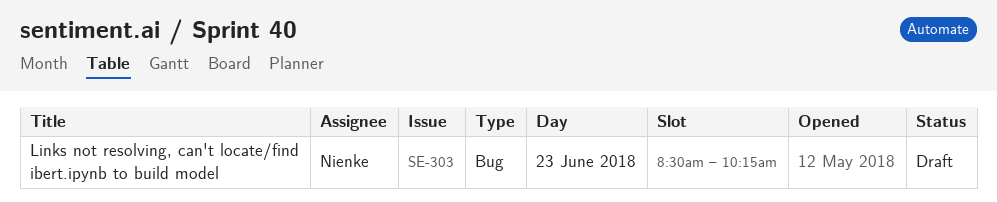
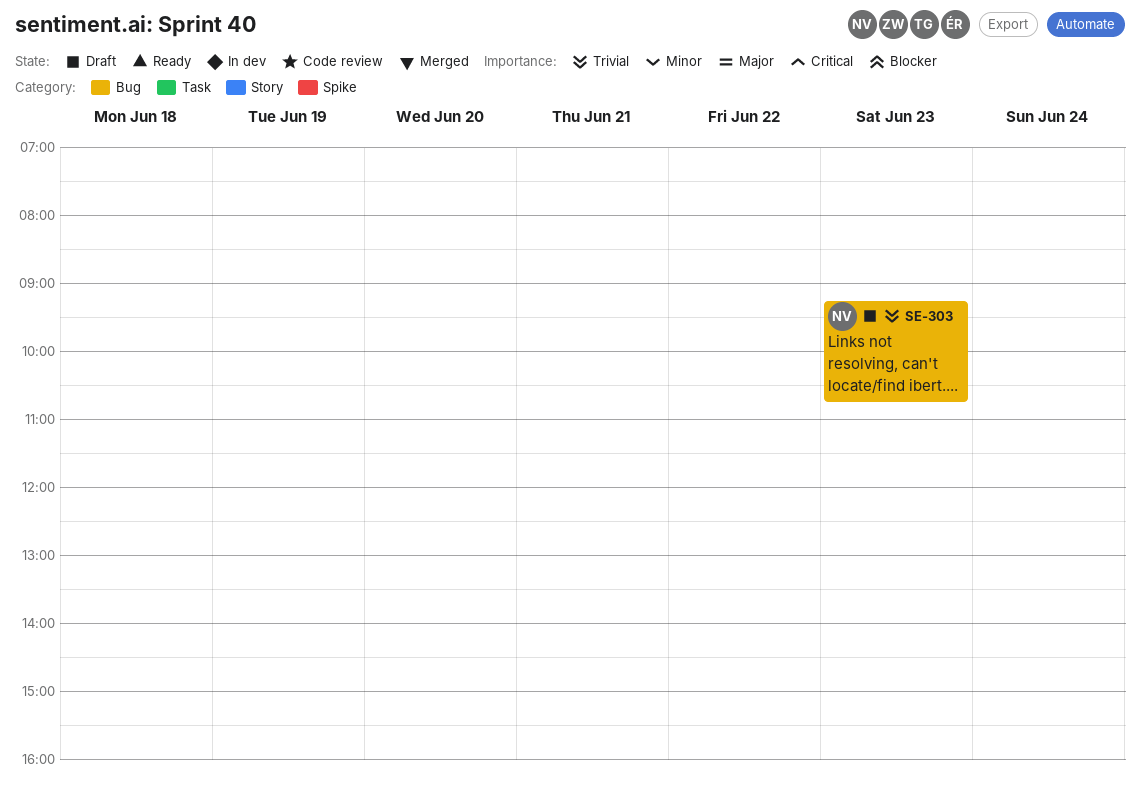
SE-303, begins: 08:30 -> 09:15
SE-303, ends: 10:15 -> 10:45

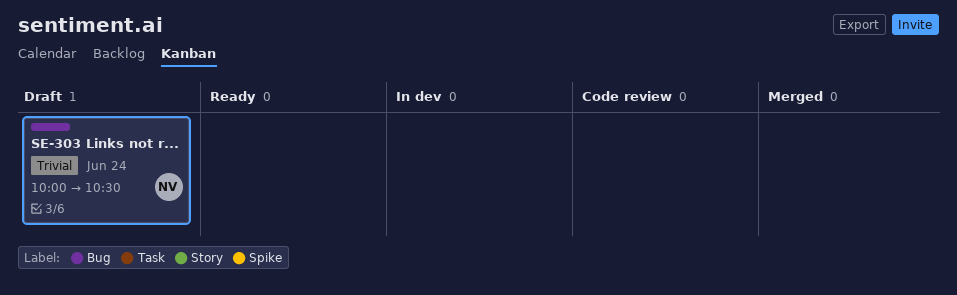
SE-303, day: Jun 23 -> Jun 24
SE-303, begins: 09:15 -> 10:00
SE-303, ends: 10:45 -> 10:30

